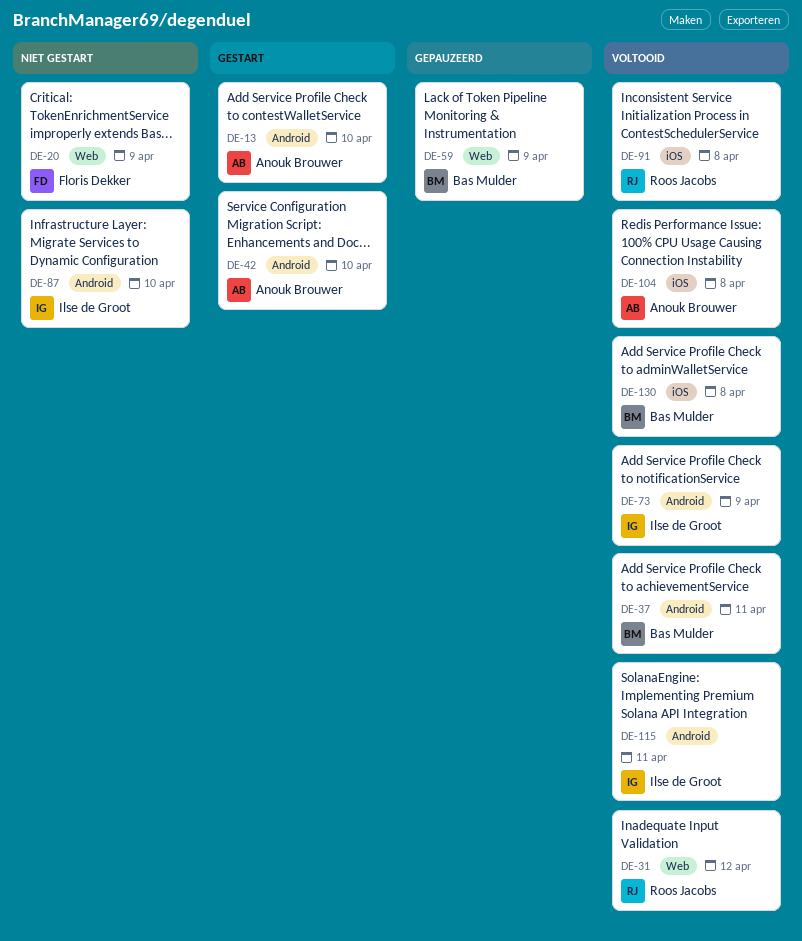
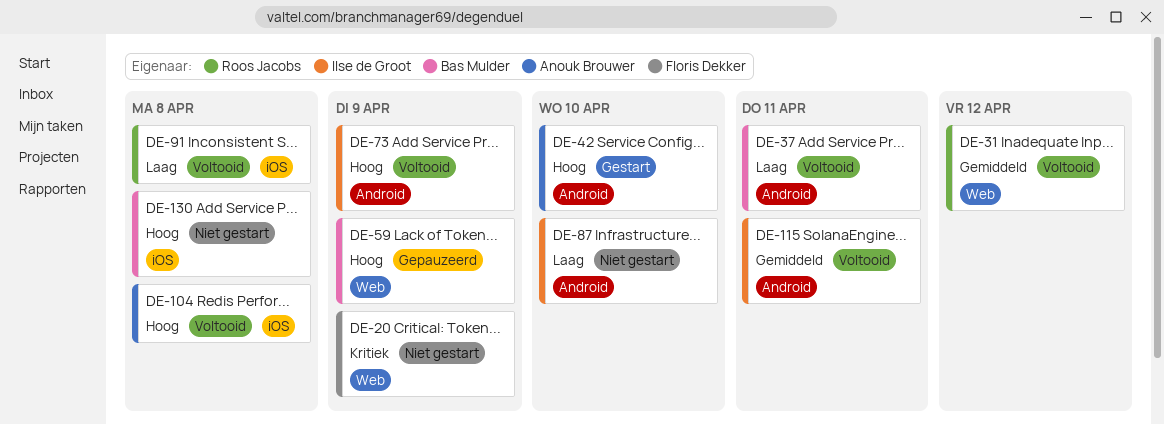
DE-13: present -> none
DE-130, status: Voltooid -> Niet gestart

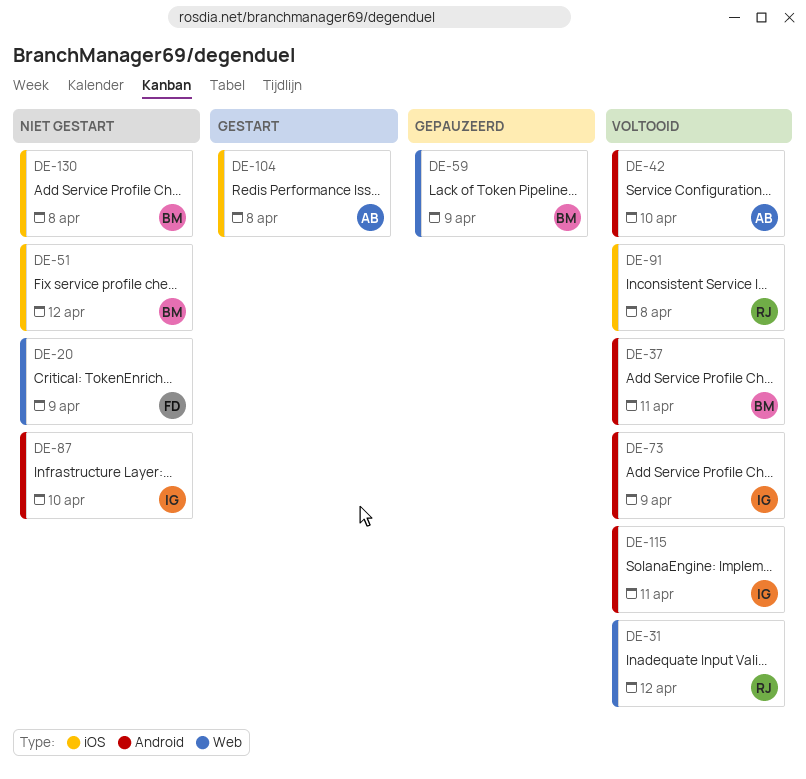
DE-42, status: Gestart -> Voltooid
DE-51: none -> present
DE-104, status: Voltooid -> Gestart

